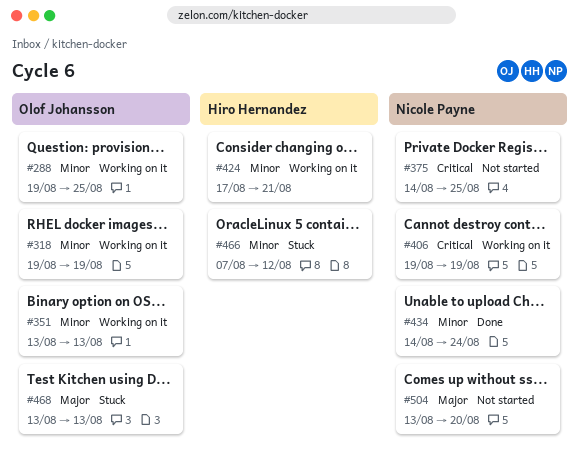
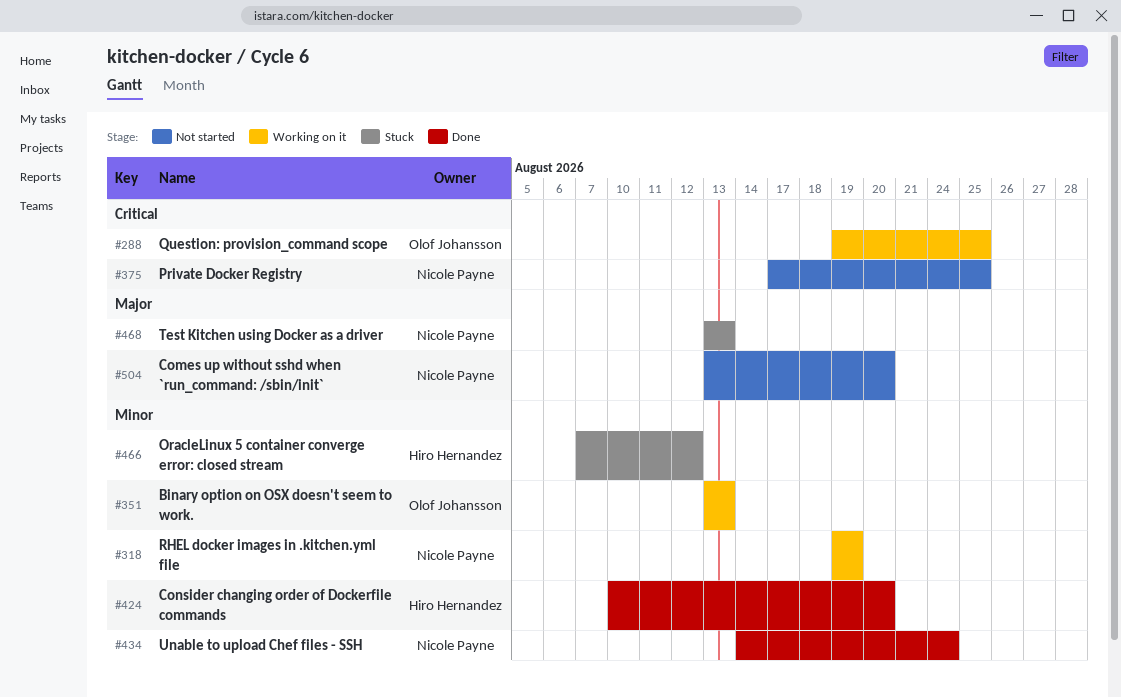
#288, priority: Minor -> Critical
#318, owner: Olof Johansson -> Nicole Payne
#375, start: Aug 14 -> Aug 17
#406: present -> none
#424, status: Working on it -> Done
#424, start: Aug 17 -> Aug 10
#424, due: Aug 21 -> Aug 20
#468, owner: Olof Johansson -> Nicole Payne

